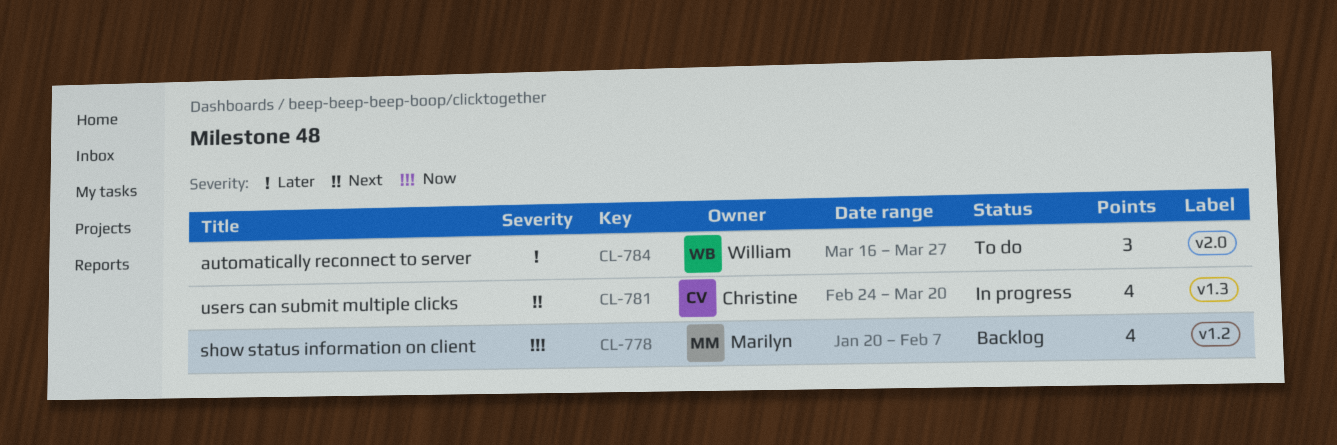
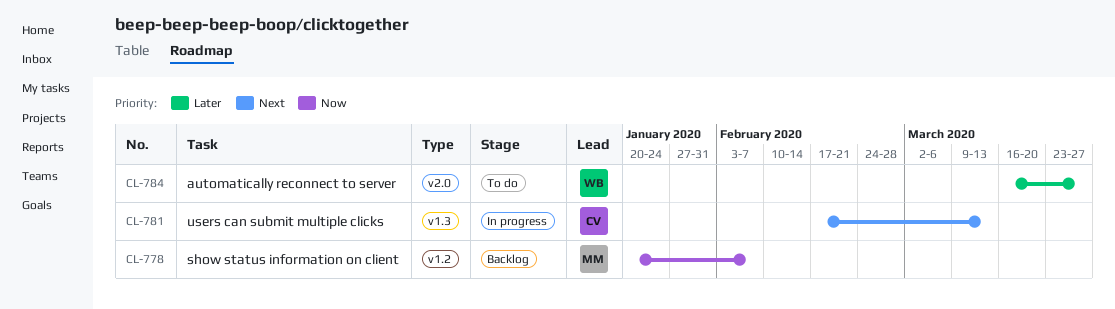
CL-781, start: Feb 24 -> Feb 17
CL-781, due: Mar 20 -> Mar 13

